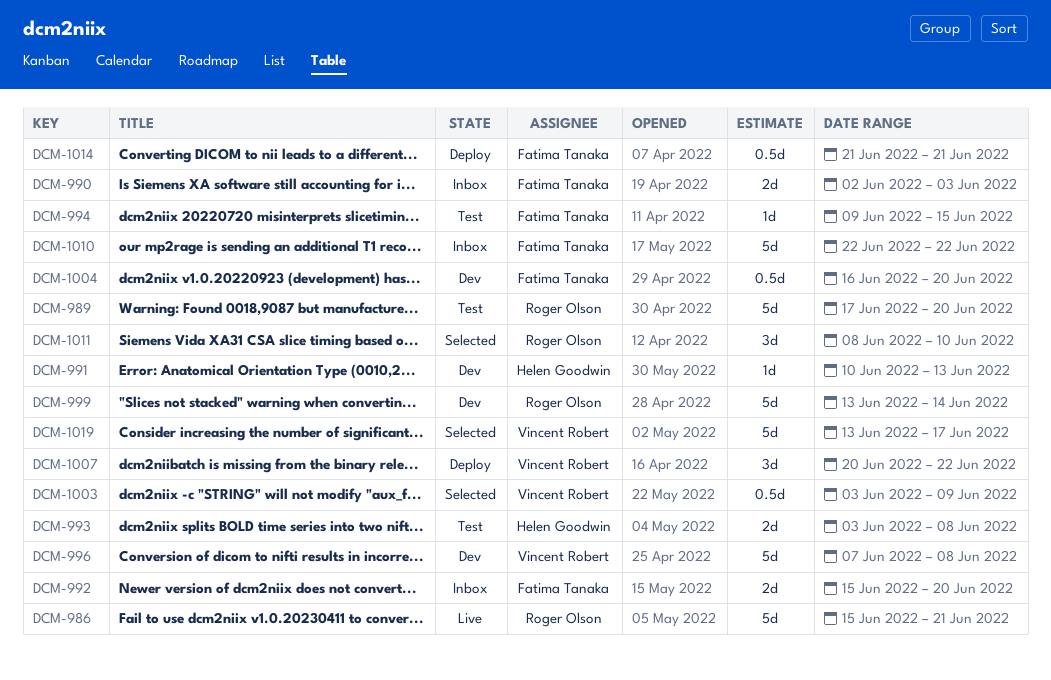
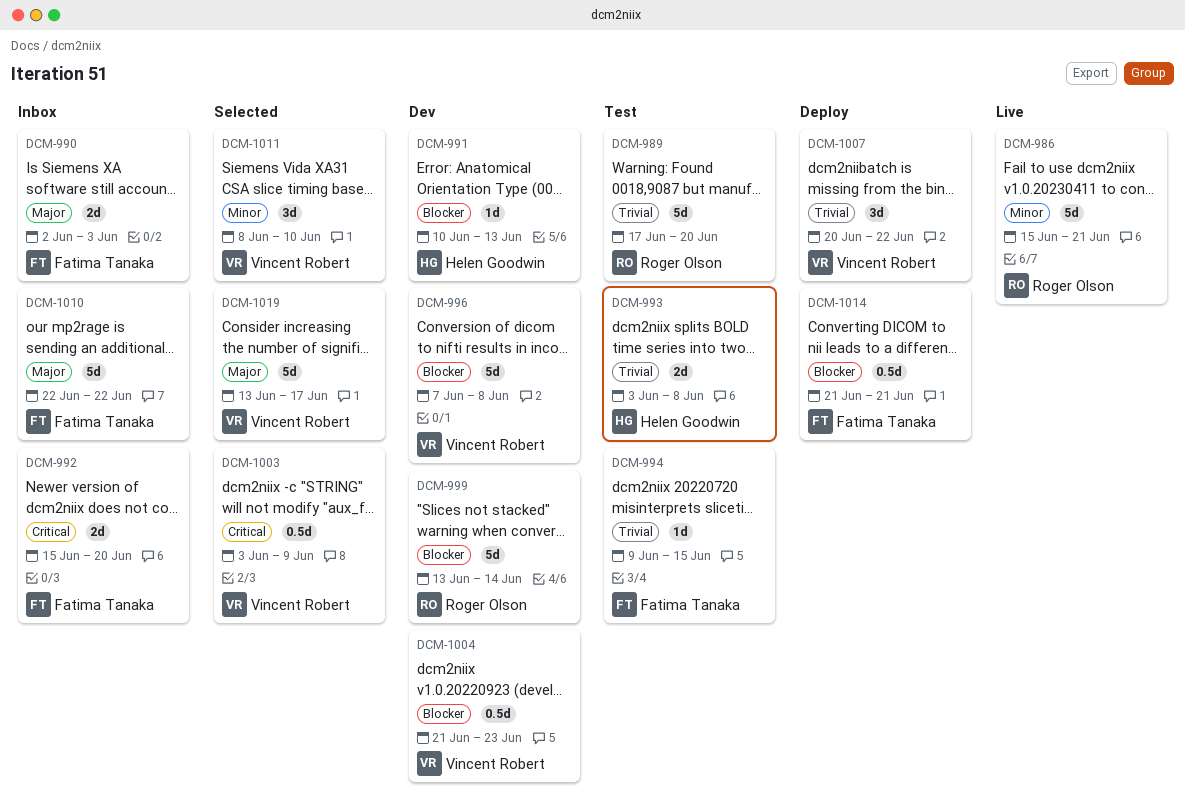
DCM-1004, owner: Fatima Tanaka -> Vincent Robert
DCM-1004, start: Jun 16 -> Jun 21
DCM-1004, due: Jun 20 -> Jun 23
DCM-1011, owner: Roger Olson -> Vincent Robert

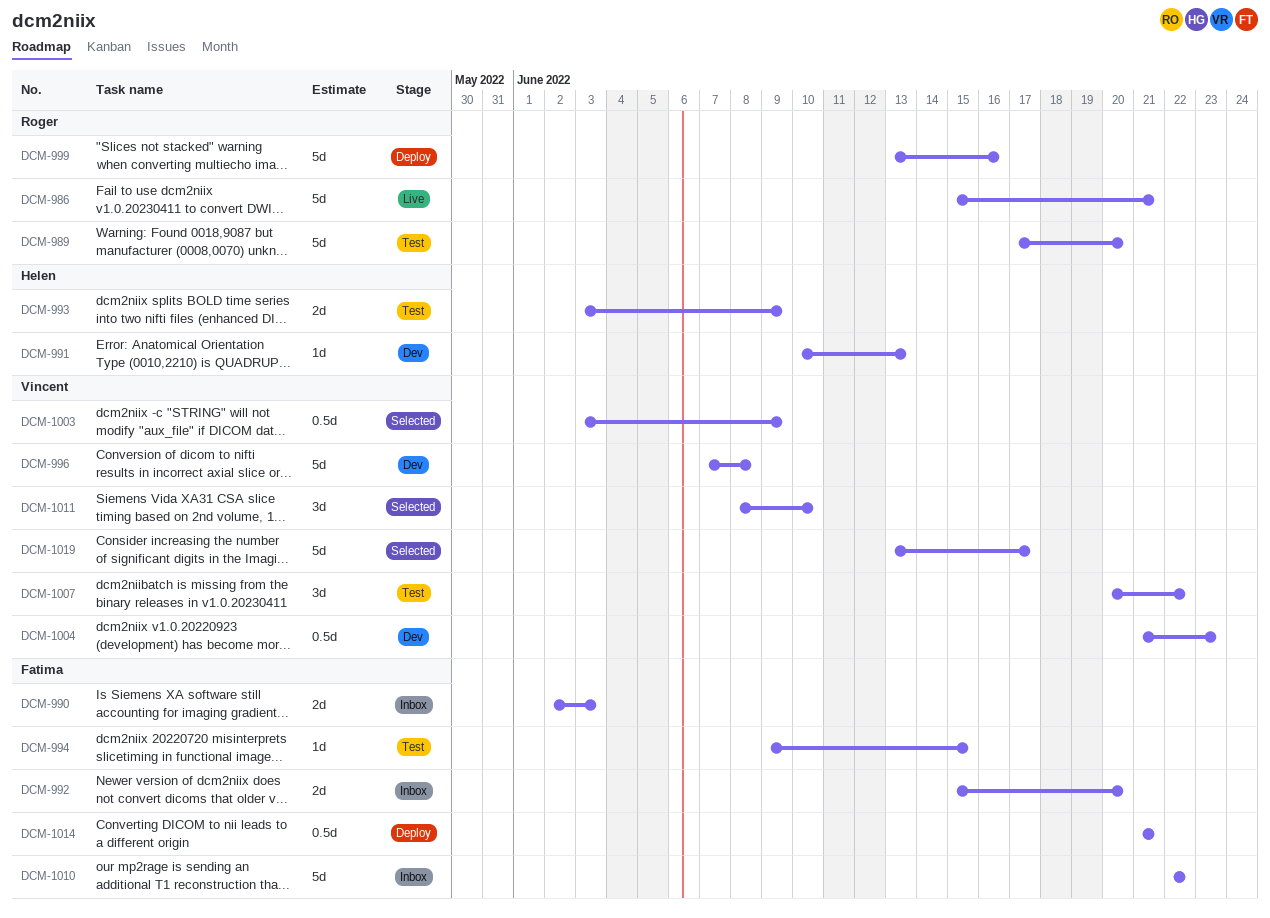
DCM-993, due: Jun 8 -> Jun 9
DCM-999, status: Dev -> Deploy
DCM-999, due: Jun 14 -> Jun 16
DCM-1007, status: Deploy -> Test

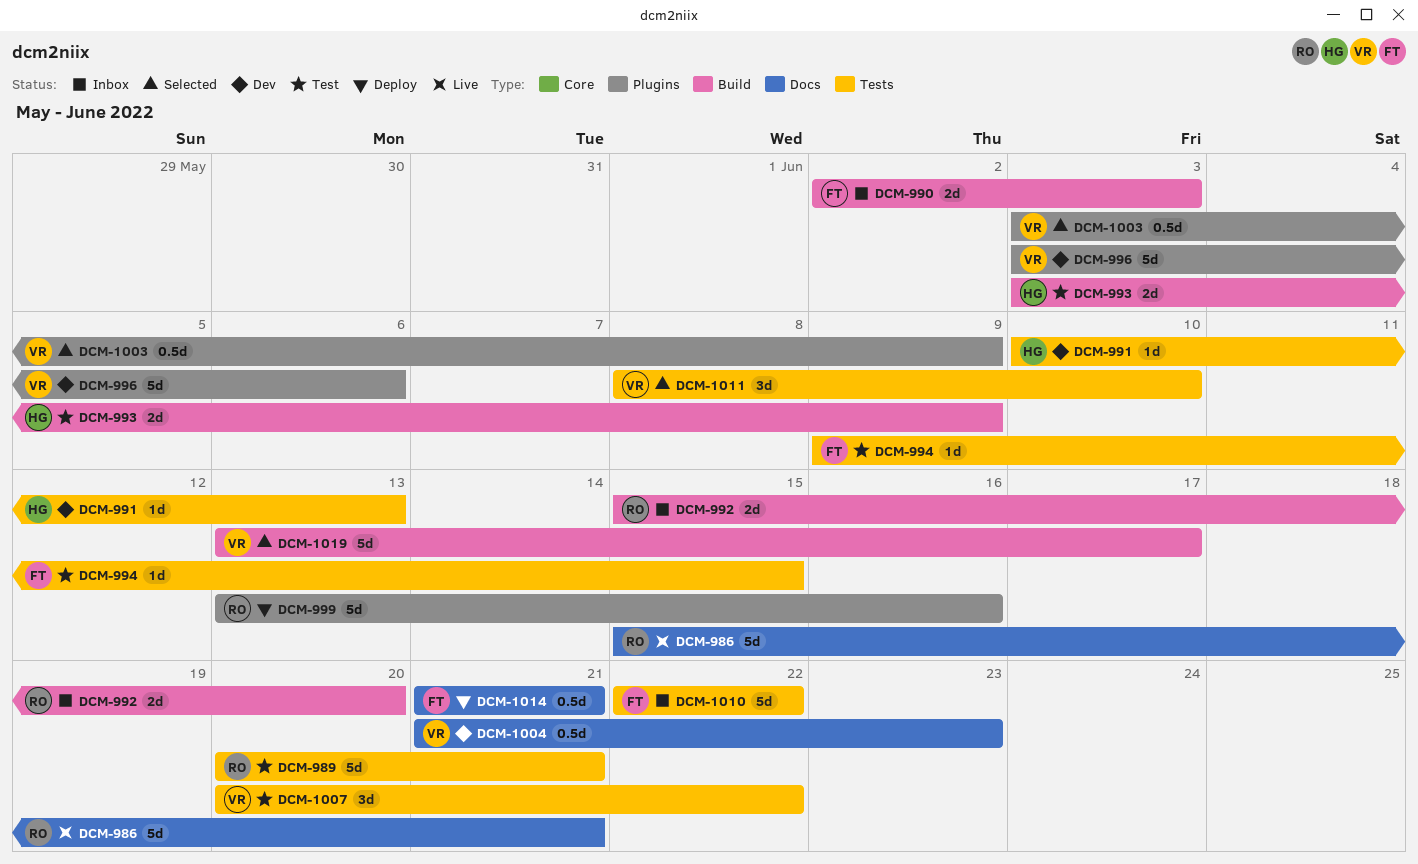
DCM-989, start: Jun 17 -> Jun 20
DCM-989, due: Jun 20 -> Jun 21
DCM-992, owner: Fatima -> Roger
DCM-996, start: Jun 7 -> Jun 3
DCM-996, due: Jun 8 -> Jun 6

